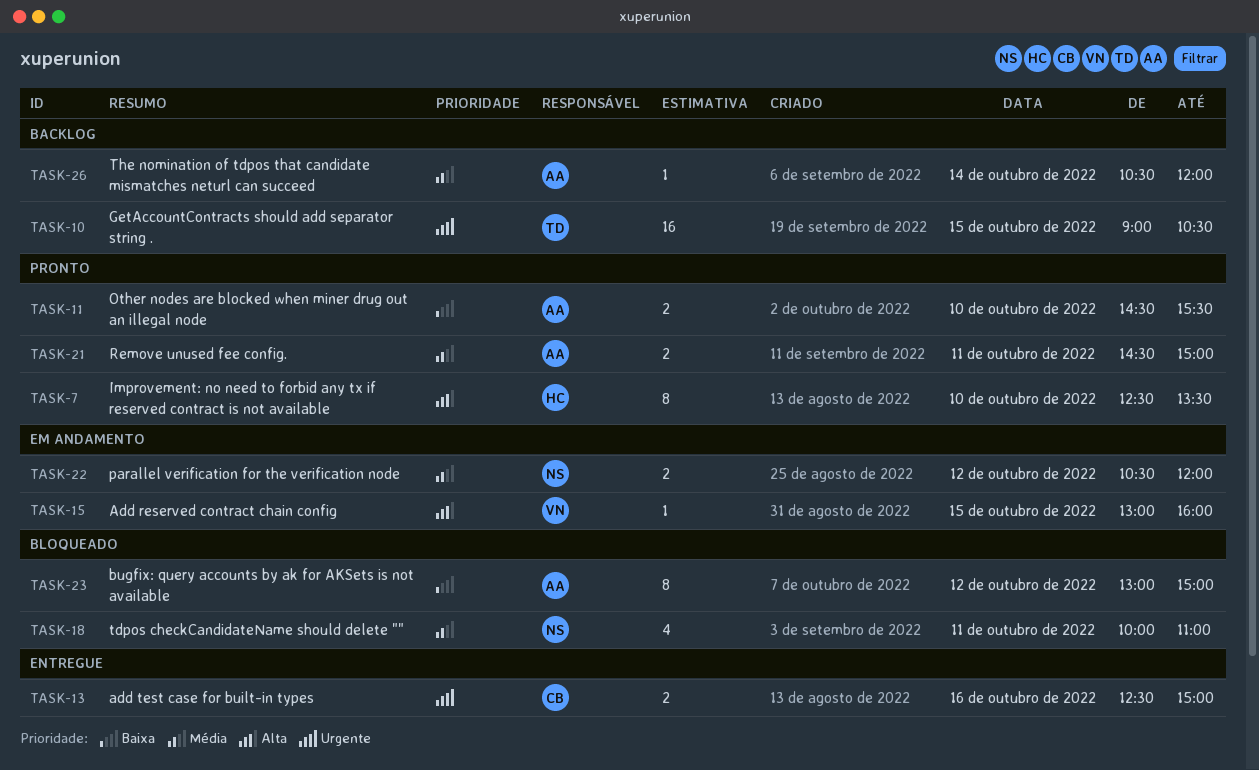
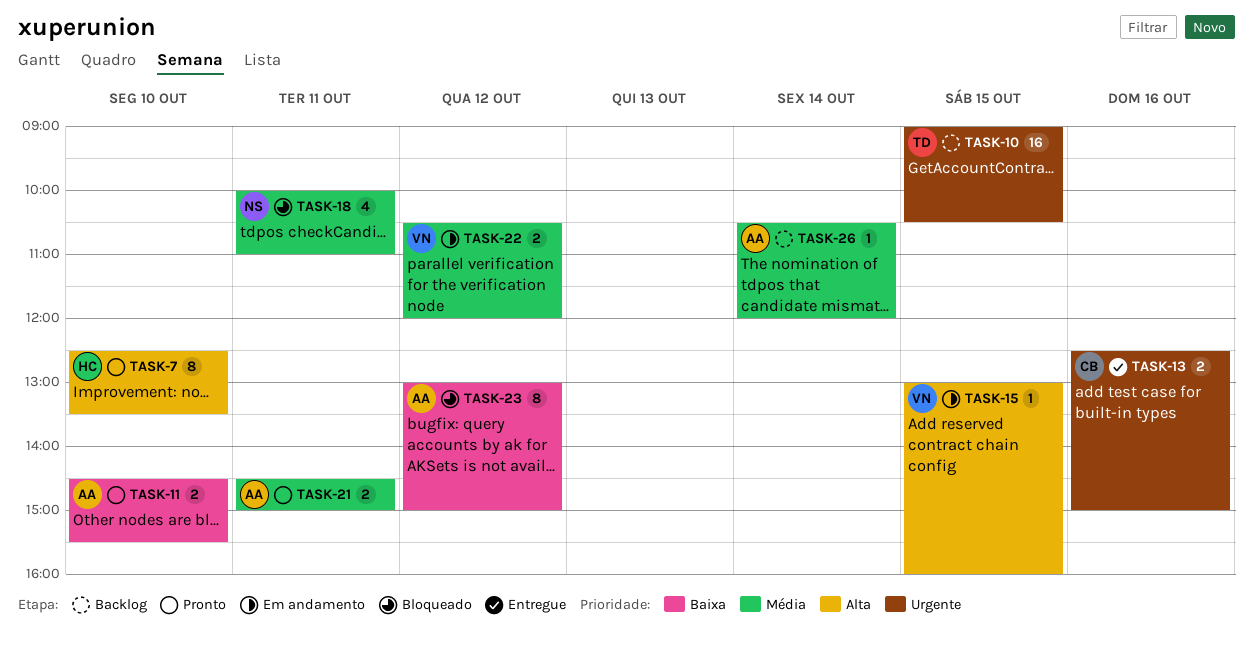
TASK-22, owner: NS -> VN

